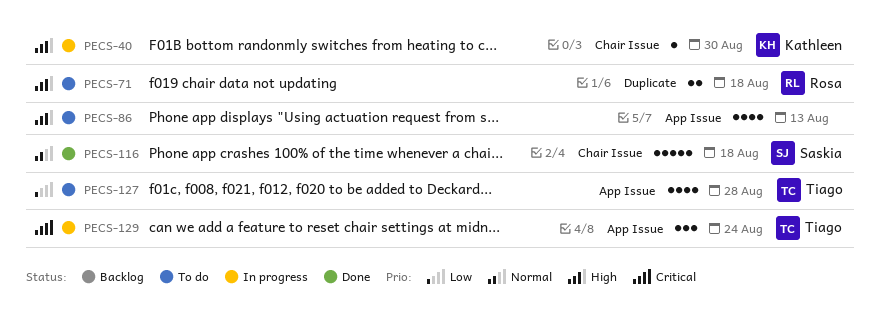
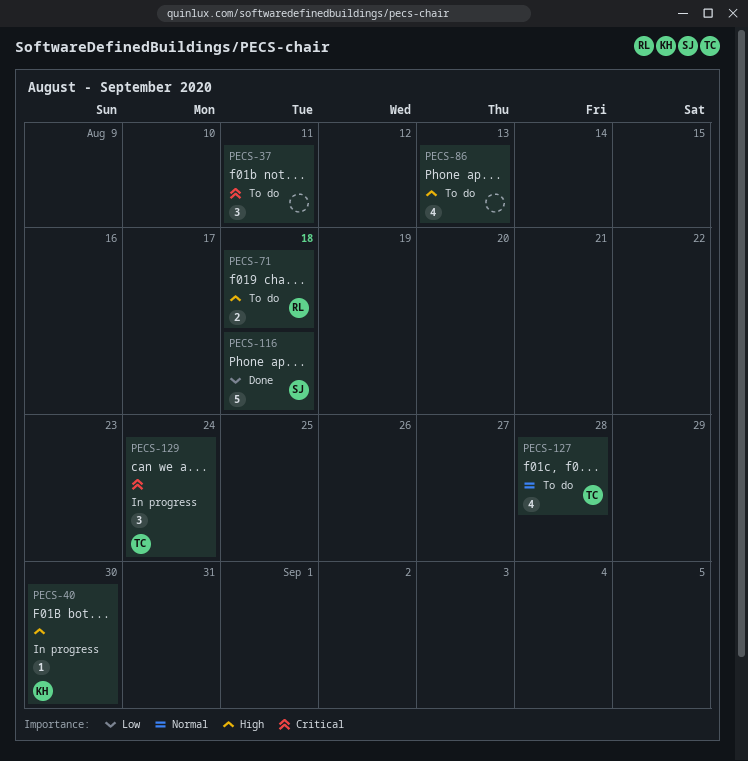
PECS-37: none -> present
PECS-116, priority: Normal -> Low
PECS-127, priority: Low -> Normal

